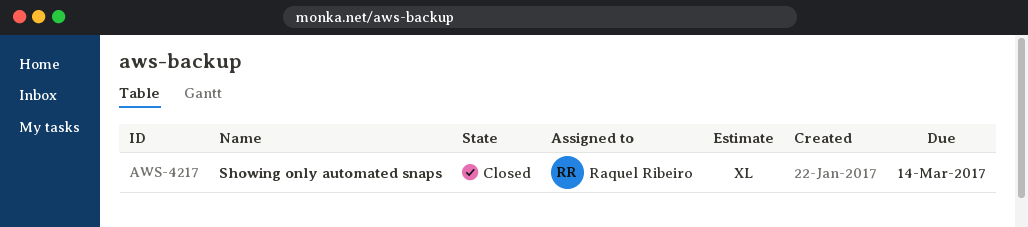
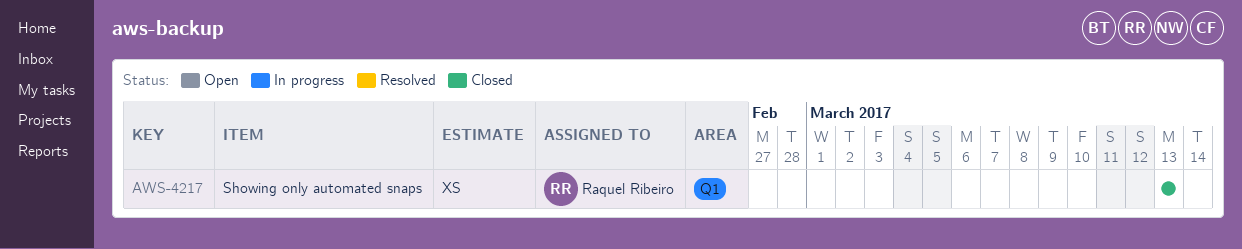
AWS-4217, estimate: XL -> XS
AWS-4217, due: Mar 14 -> Mar 13

